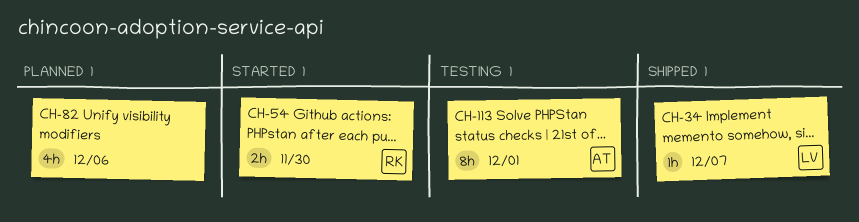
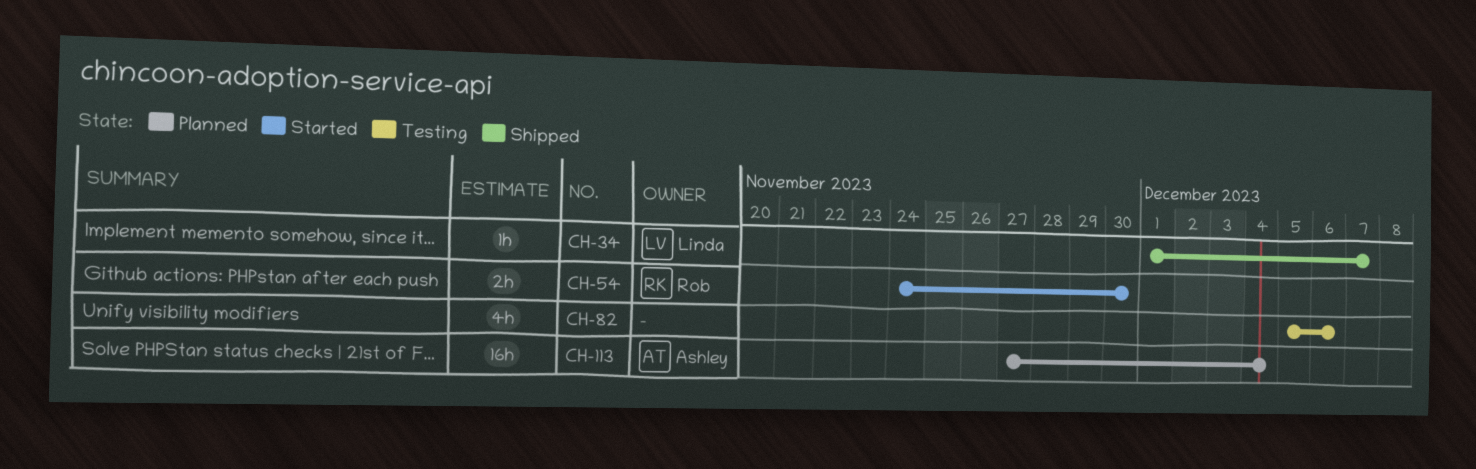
CH-82, status: Planned -> Testing
CH-113, status: Testing -> Planned
CH-113, estimate: 8h -> 16h
CH-113, due: Dec 1 -> Dec 4

